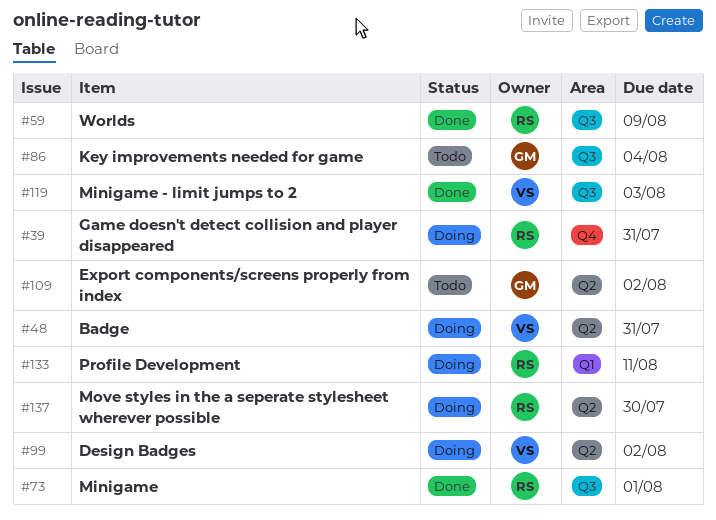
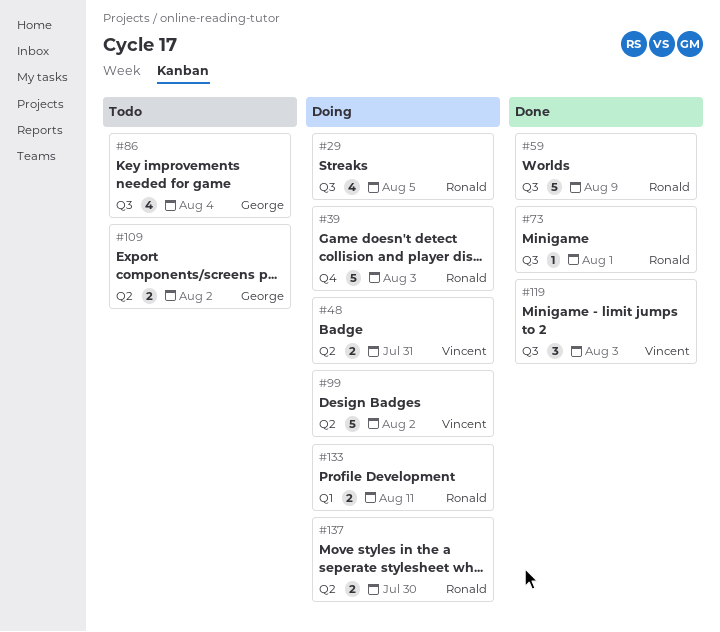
#29: none -> present
#39, due: Jul 31 -> Aug 3

